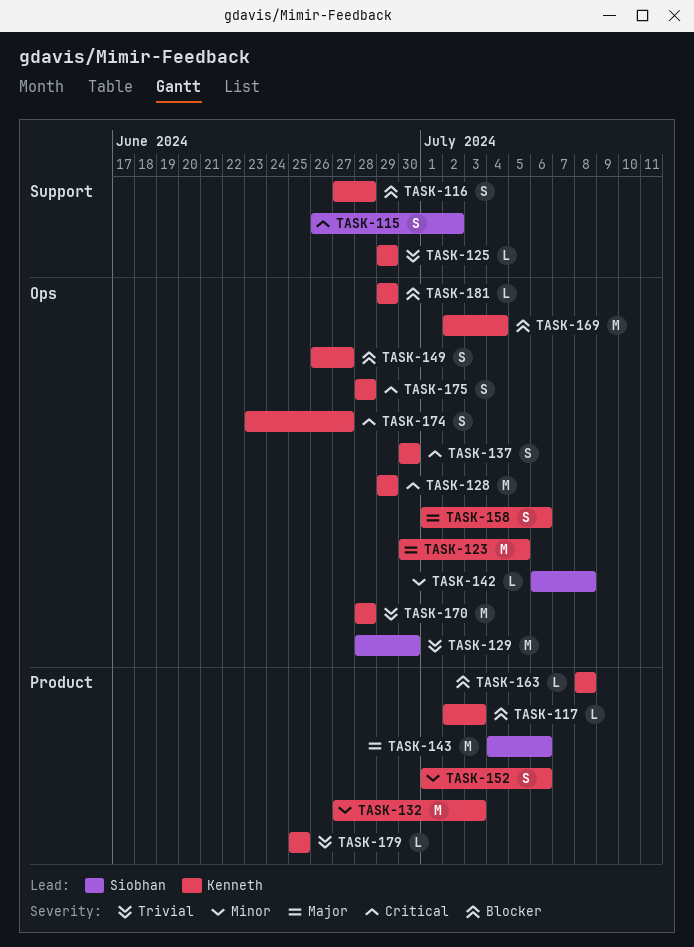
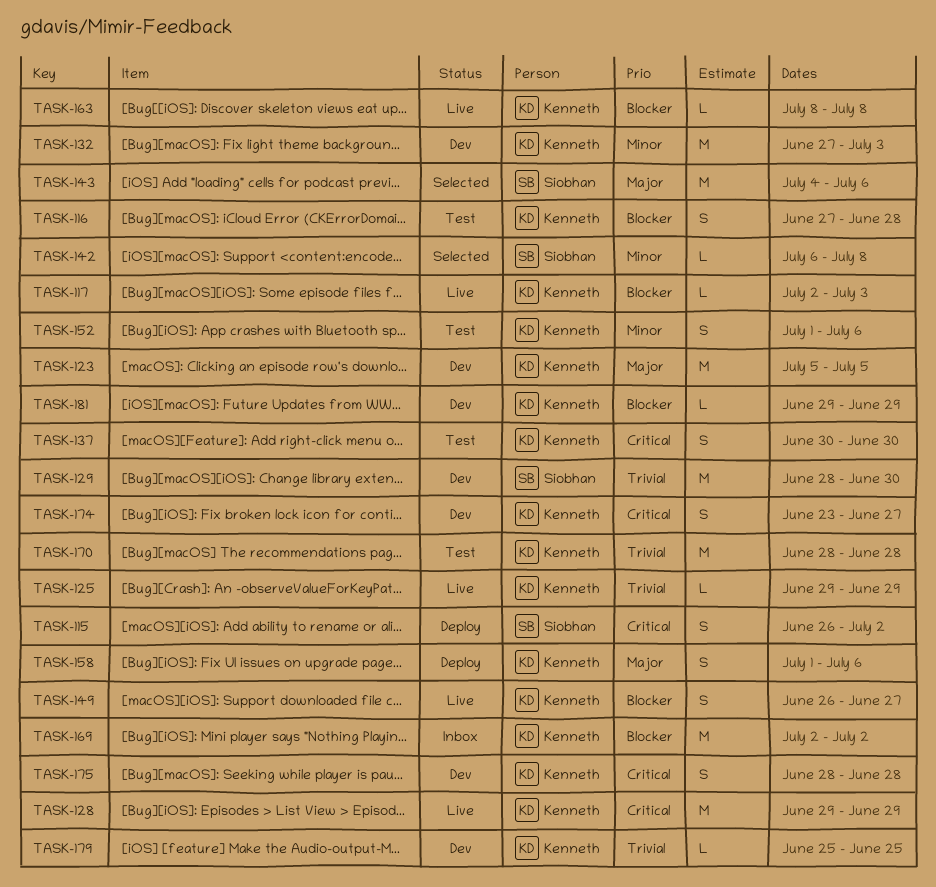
TASK-123, start: Jun 30 -> Jul 5
TASK-169, due: Jul 4 -> Jul 2

